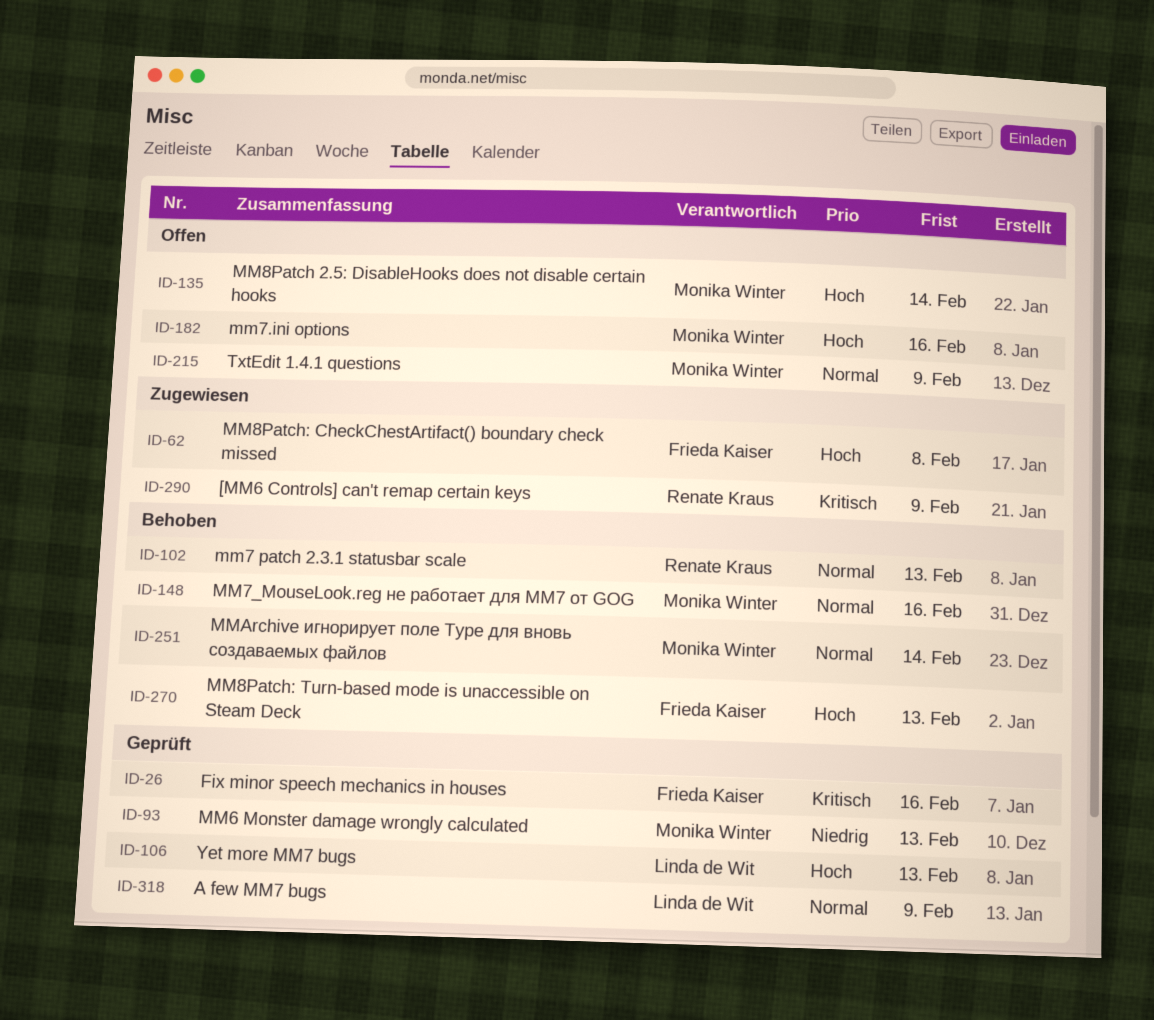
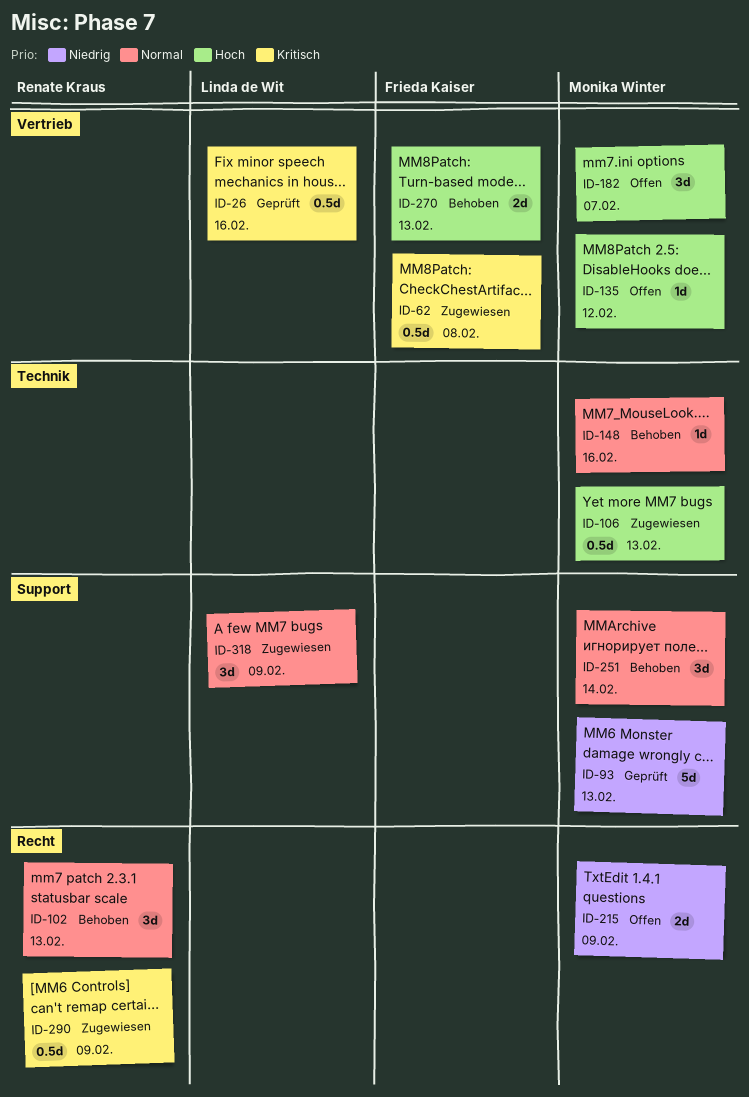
ID-26, owner: Frieda Kaiser -> Linda de Wit
ID-62, priority: Hoch -> Kritisch
ID-106, status: Geprüft -> Zugewiesen
ID-106, owner: Linda de Wit -> Monika Winter
ID-135, due: Feb 14 -> Feb 12
ID-182, due: Feb 16 -> Feb 7
ID-215, priority: Normal -> Niedrig
ID-318, status: Geprüft -> Zugewiesen

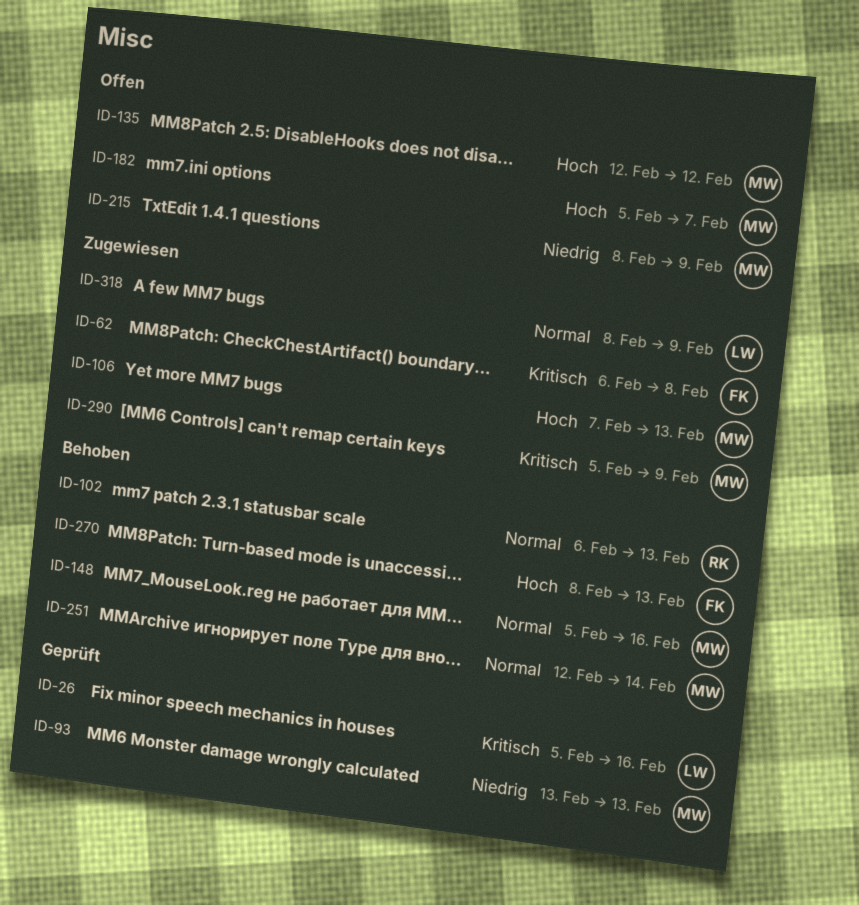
ID-290, owner: Renate Kraus -> Monika Winter

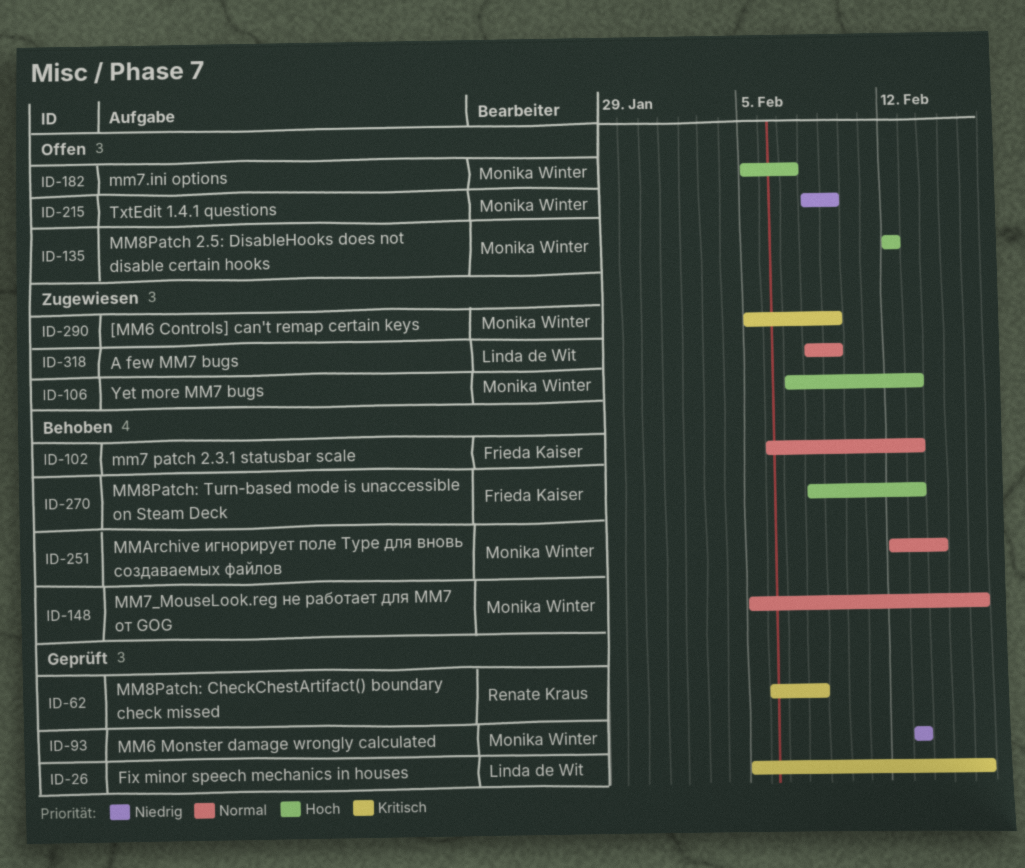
ID-62, status: Zugewiesen -> Geprüft
ID-62, owner: Frieda Kaiser -> Renate Kraus
ID-102, owner: Renate Kraus -> Frieda Kaiser

